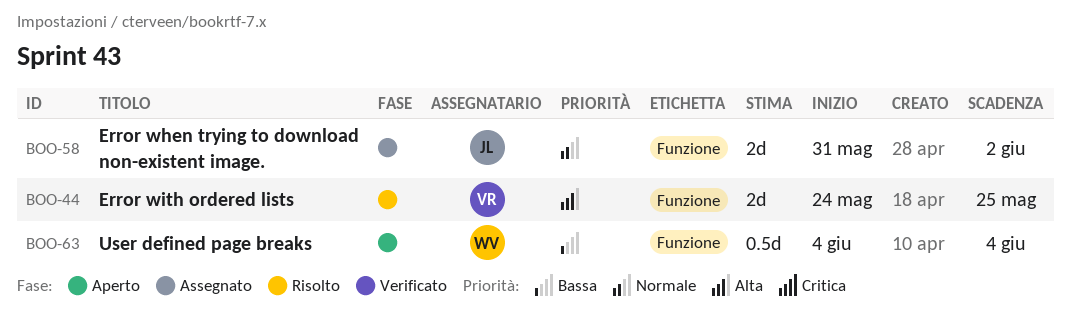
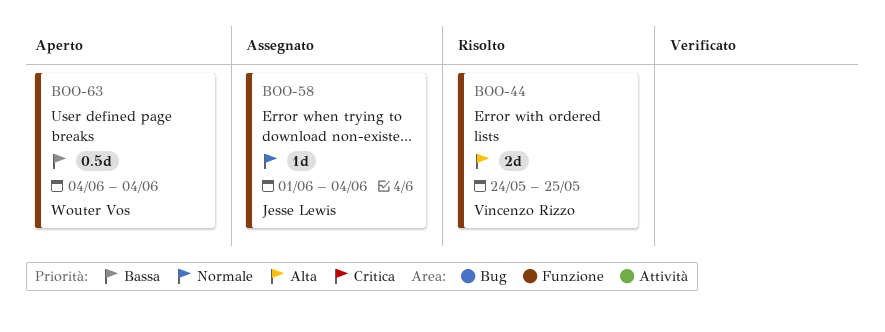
BOO-58, estimate: 2d -> 1d
BOO-58, start: May 31 -> Jun 1
BOO-58, due: Jun 2 -> Jun 4

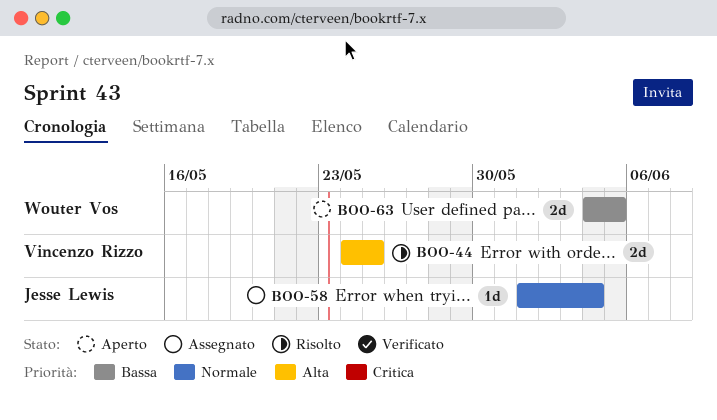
BOO-63, estimate: 0.5d -> 2d
BOO-63, due: Jun 4 -> Jun 5

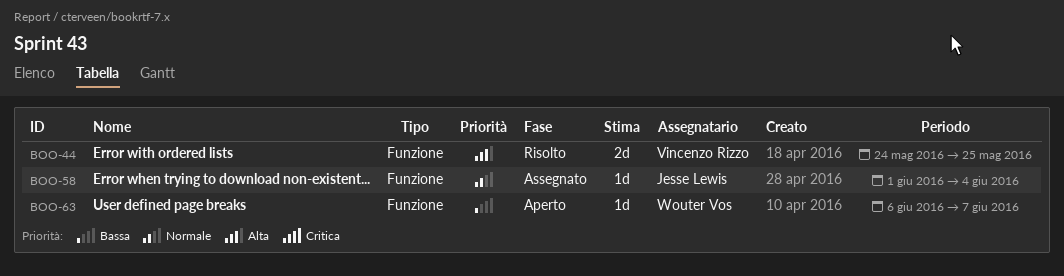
BOO-63, estimate: 2d -> 1d
BOO-63, start: Jun 4 -> Jun 6
BOO-63, due: Jun 5 -> Jun 7

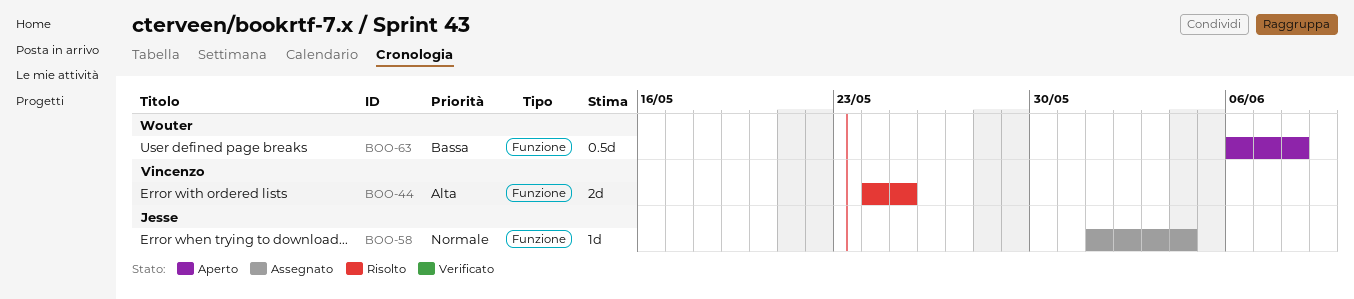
BOO-63, estimate: 1d -> 0.5d
BOO-63, due: Jun 7 -> Jun 8

